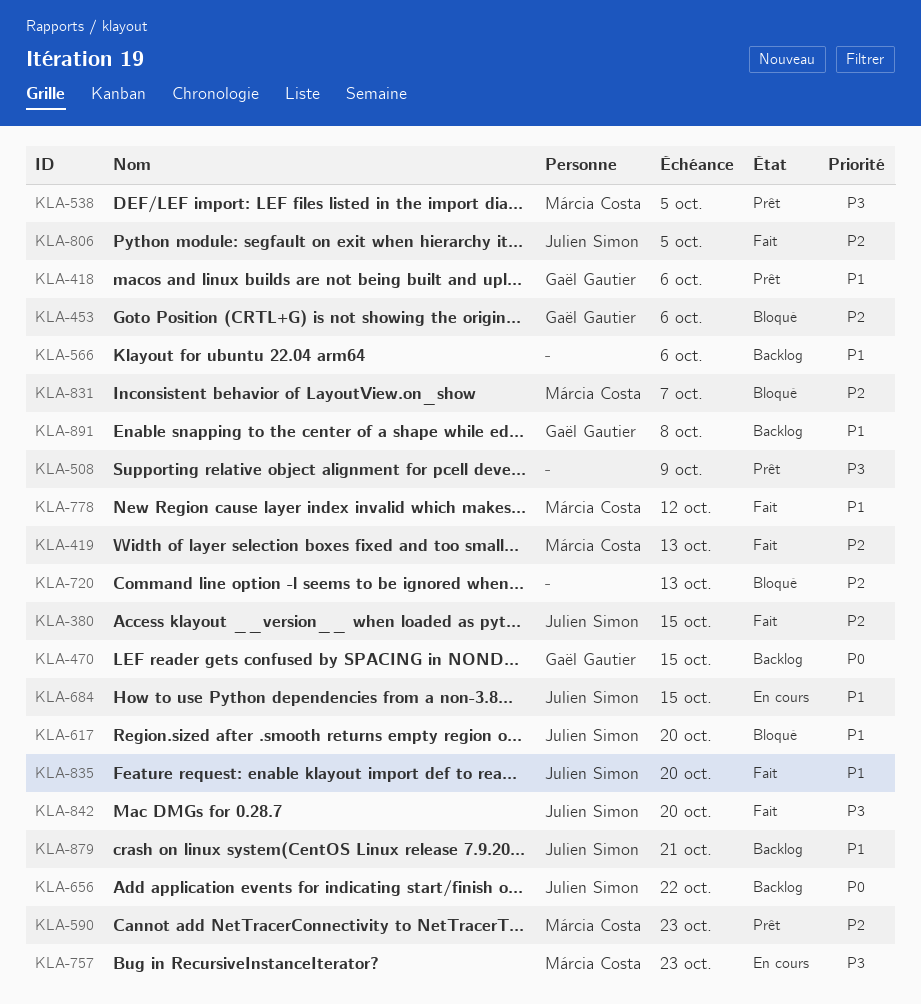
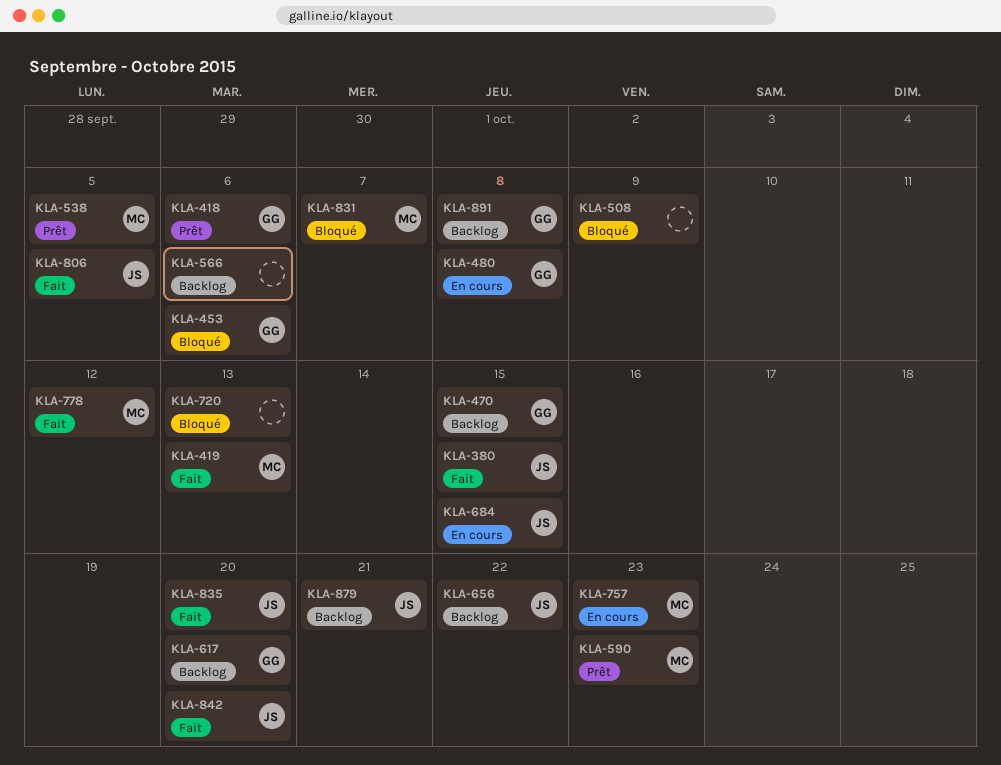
KLA-480: none -> present
KLA-508, status: Prêt -> Bloqué
KLA-617, status: Bloqué -> Backlog
KLA-617, owner: Julien Simon -> Gaël Gautier

